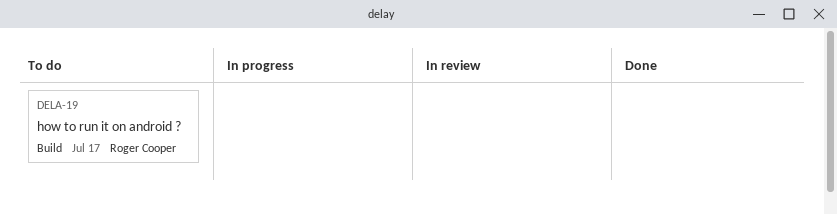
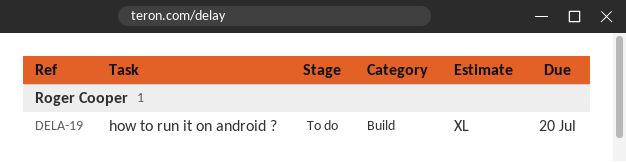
DELA-19, due: Jul 17 -> Jul 20

